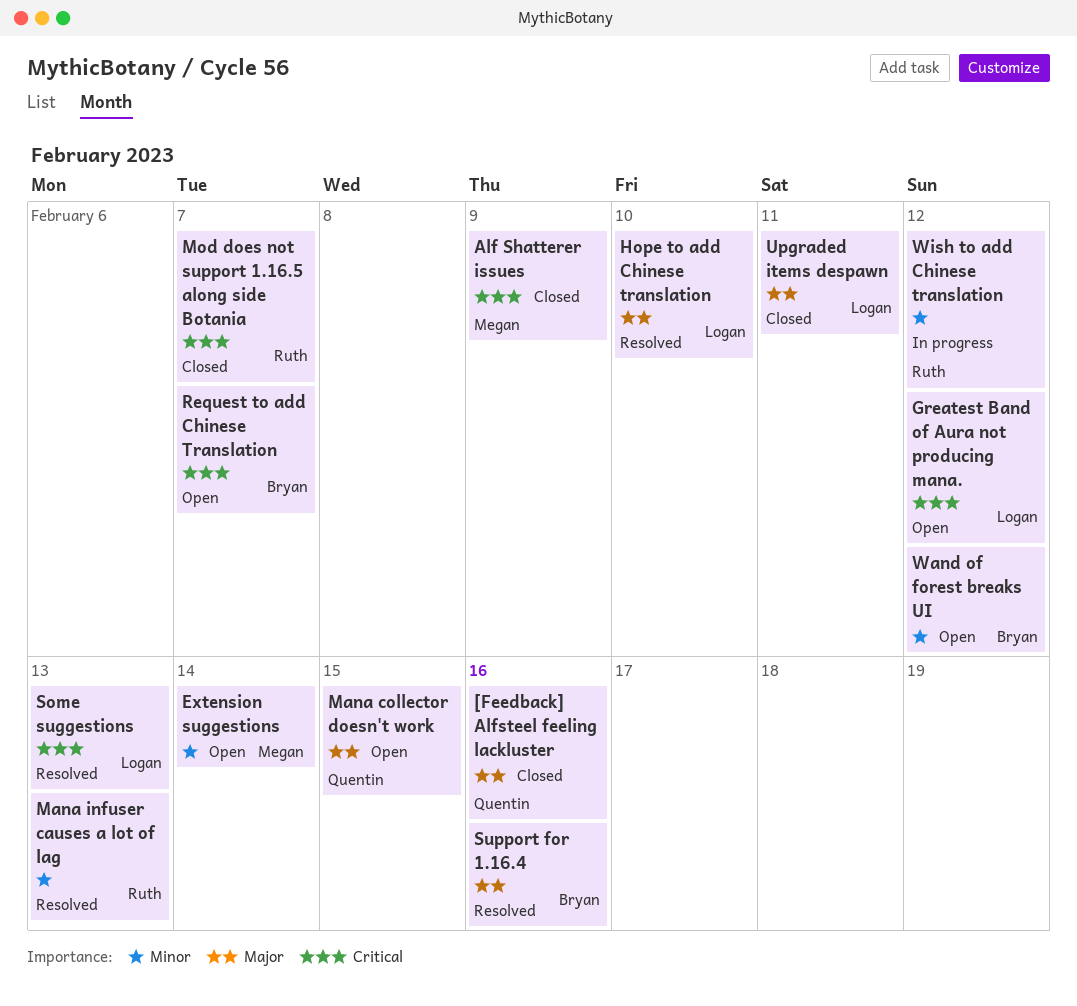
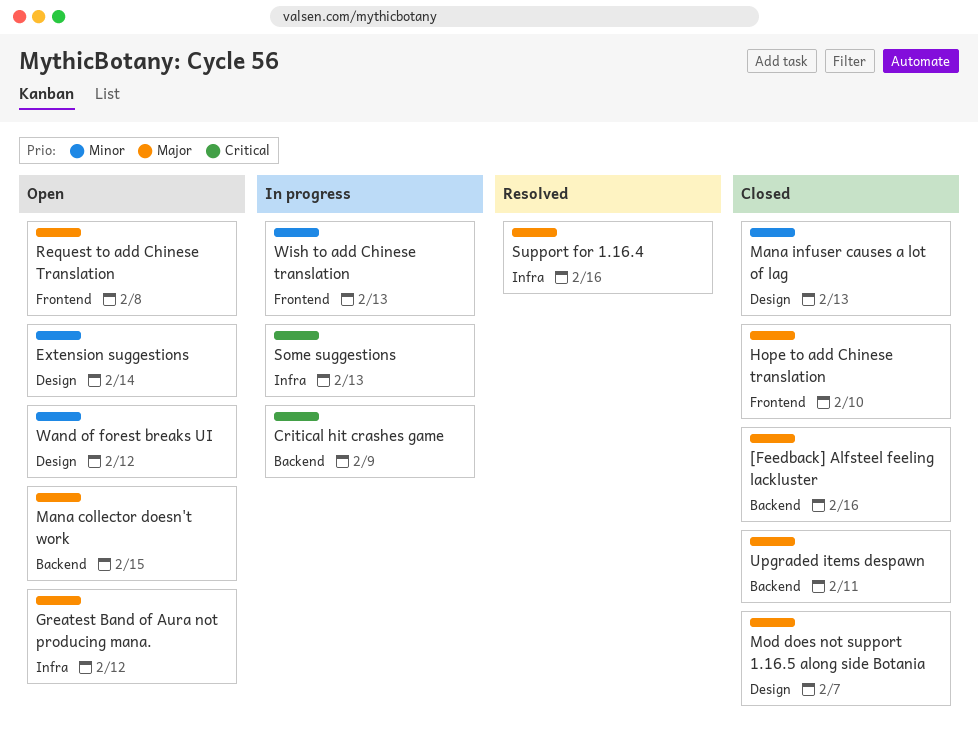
Alf Shatterer issues: present -> none
Critical hit crashes game: none -> present
Greatest Band of Aura not producing mana., priority: Critical -> Major
Hope to add Chinese translation, status: Resolved -> Closed
Mana infuser causes a lot of lag, status: Resolved -> Closed
Mod does not support 1.16.5 along side Botania, priority: Critical -> Major
Request to add Chinese Translation, priority: Critical -> Major
Request to add Chinese Translation, due: Feb 7 -> Feb 8
Some suggestions, status: Resolved -> In progress
Wish to add Chinese translation, due: Feb 12 -> Feb 13

